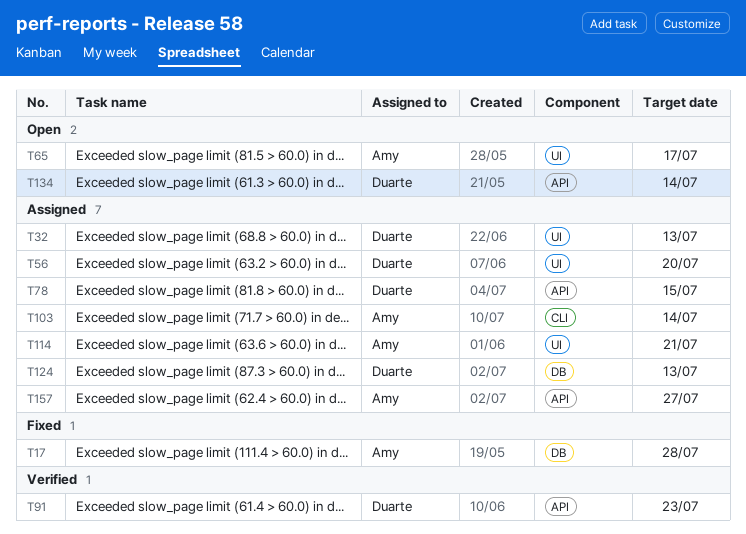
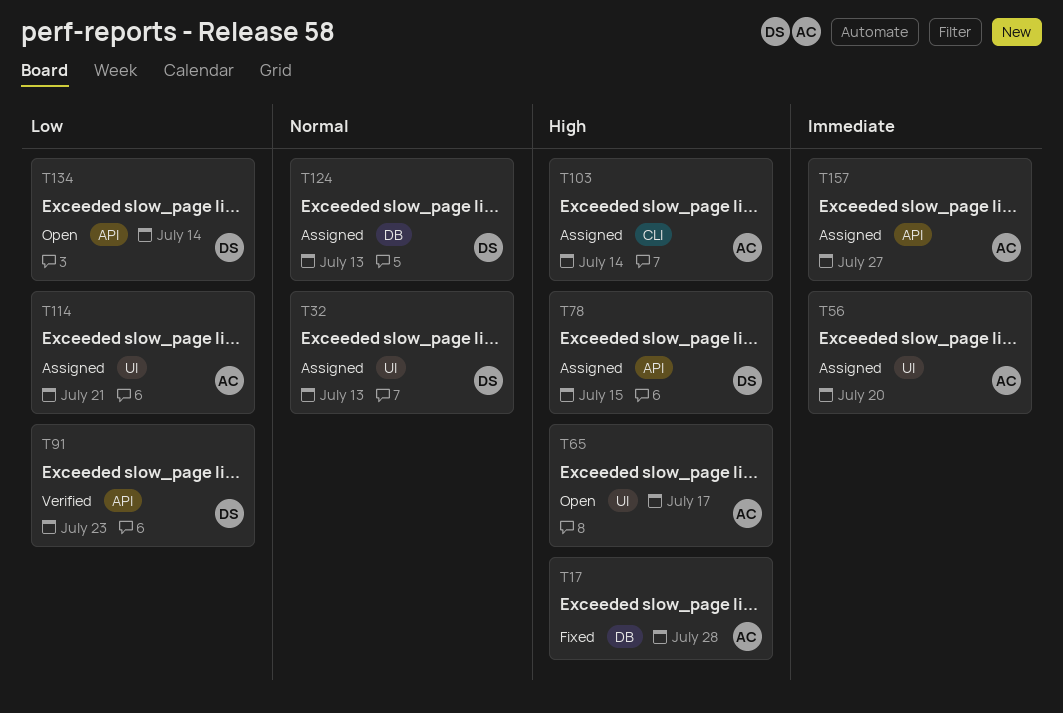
T56, owner: Duarte -> Amy

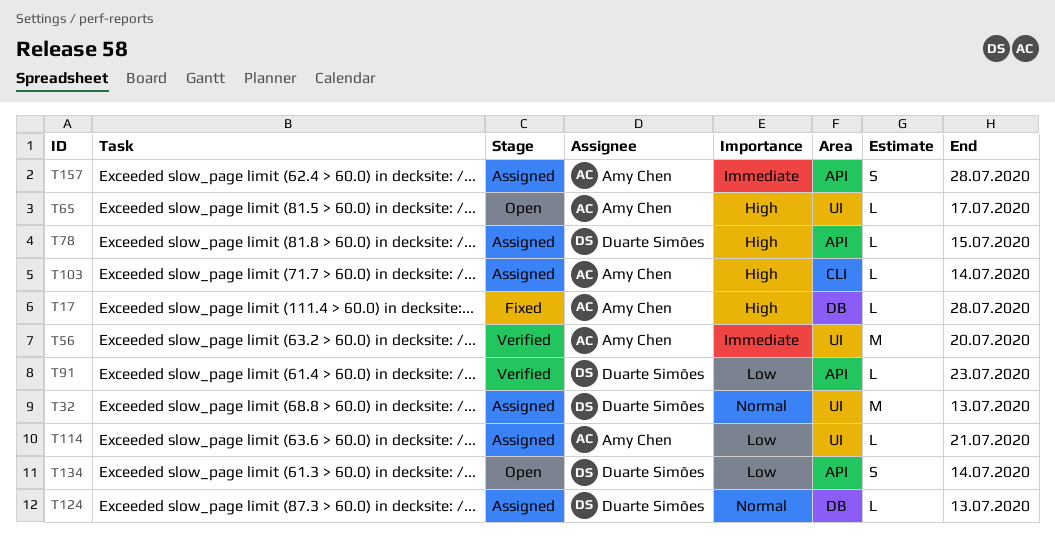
T56, status: Assigned -> Verified
T157, due: Jul 27 -> Jul 28

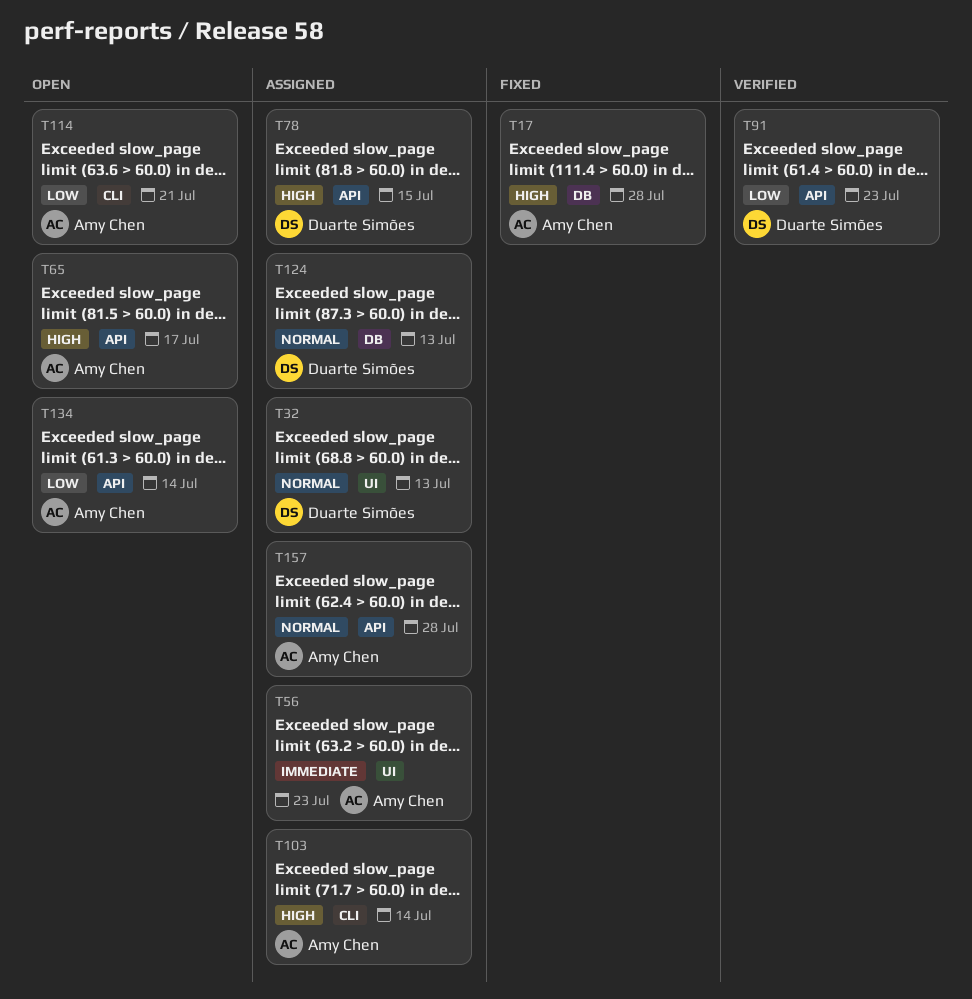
T56, status: Verified -> Assigned
T56, due: Jul 20 -> Jul 23
T65, label: UI -> API
T114, status: Assigned -> Open
T114, label: UI -> CLI
T134, owner: Duarte Simões -> Amy Chen
T157, priority: Immediate -> Normal

